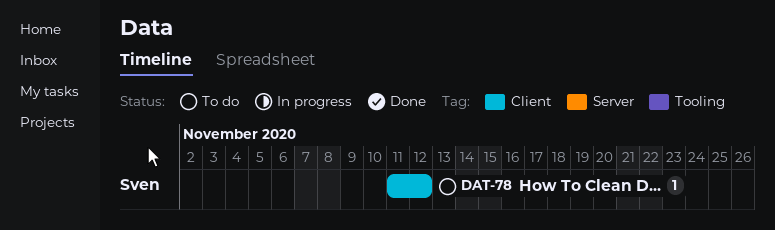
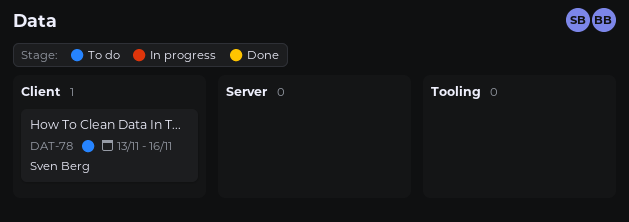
DAT-78, start: Nov 11 -> Nov 13
DAT-78, due: Nov 12 -> Nov 16

